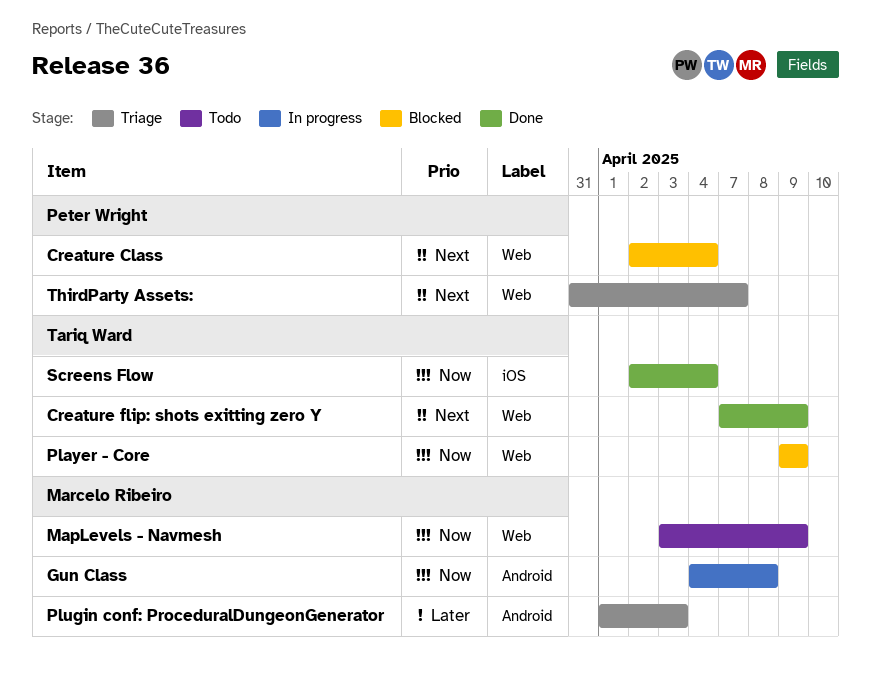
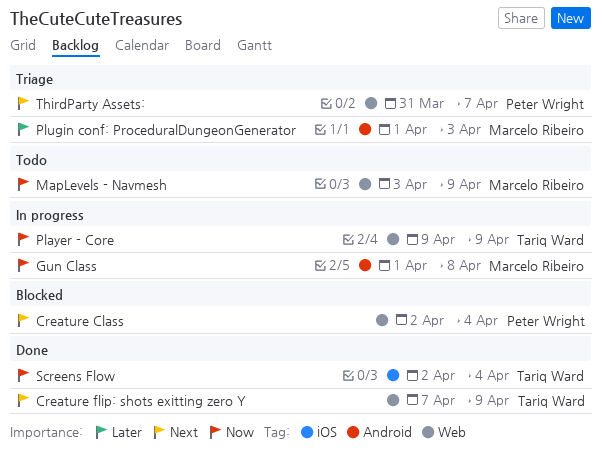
Gun Class, start: Apr 4 -> Apr 1
Player - Core, status: Blocked -> In progress

